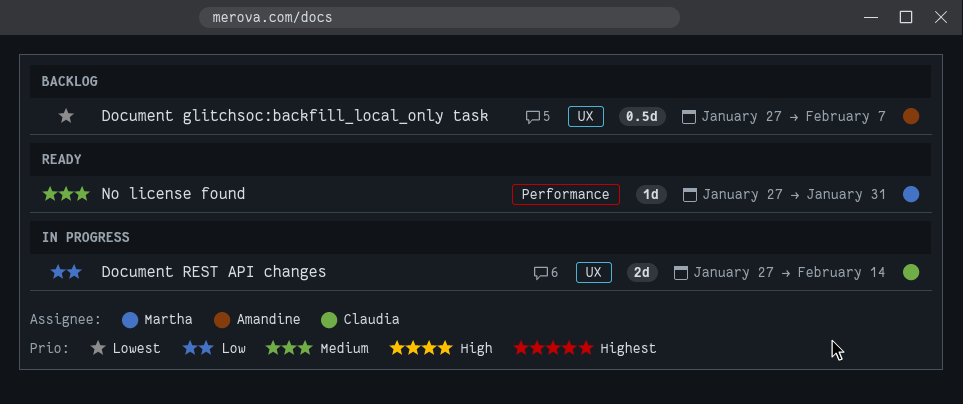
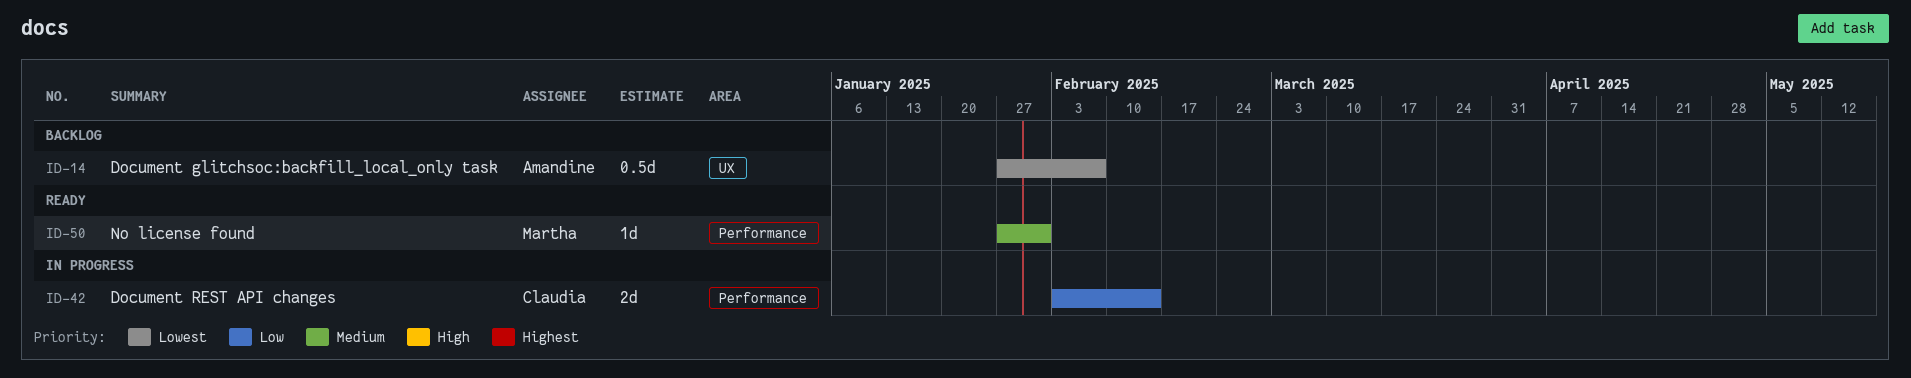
Document REST API changes, label: UX -> Performance
Document REST API changes, start: Jan 27 -> Feb 3

